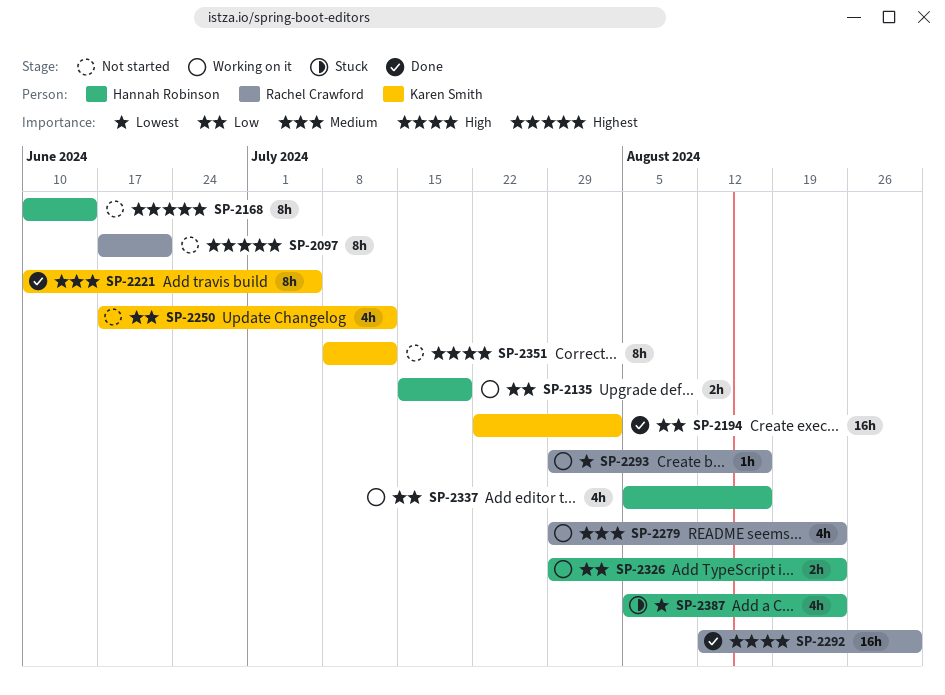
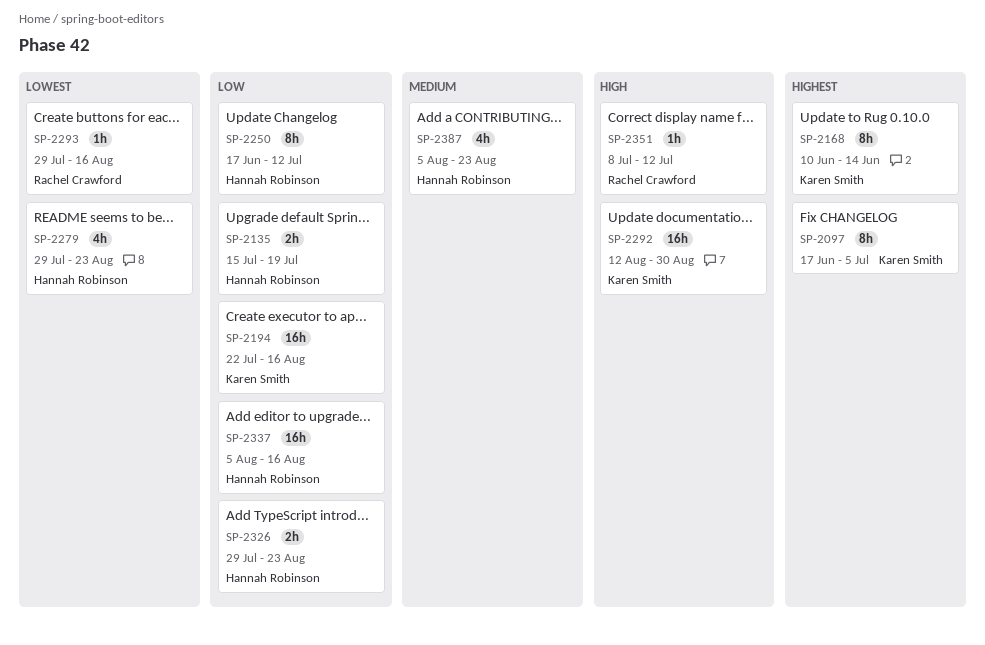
SP-2097, owner: Rachel Crawford -> Karen Smith
SP-2097, due: Jun 21 -> Jul 5
SP-2168, owner: Hannah Robinson -> Karen Smith
SP-2194, due: Aug 2 -> Aug 16
SP-2221: present -> none
SP-2250, owner: Karen Smith -> Hannah Robinson
SP-2250, estimate: 4h -> 8h
SP-2279, owner: Rachel Crawford -> Hannah Robinson
SP-2279, priority: Medium -> Lowest
SP-2292, owner: Rachel Crawford -> Karen Smith
SP-2337, estimate: 4h -> 16h
SP-2351, owner: Karen Smith -> Rachel Crawford
SP-2351, estimate: 8h -> 1h
SP-2387, priority: Lowest -> Medium

